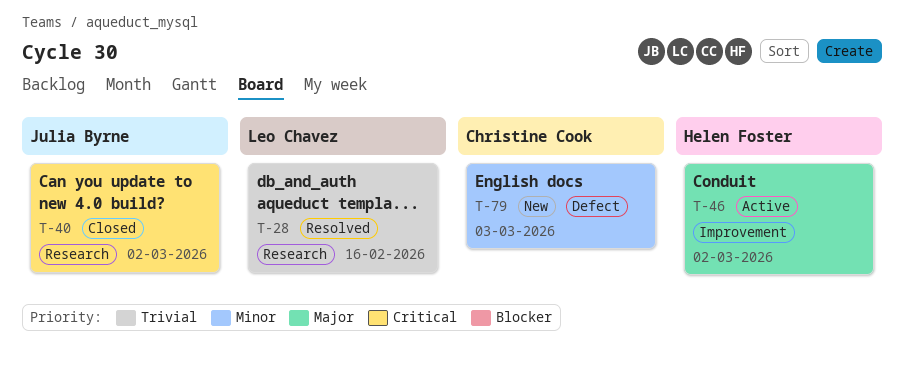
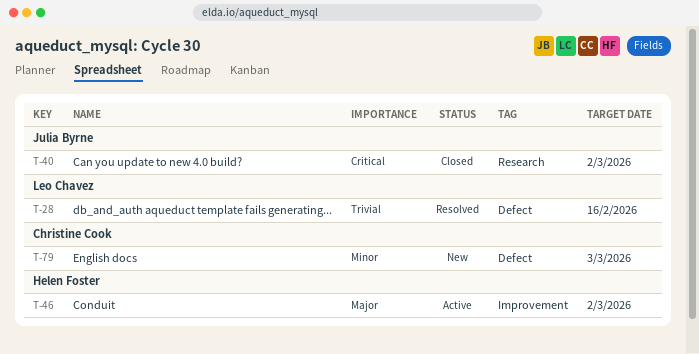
T-28, label: Research -> Defect

